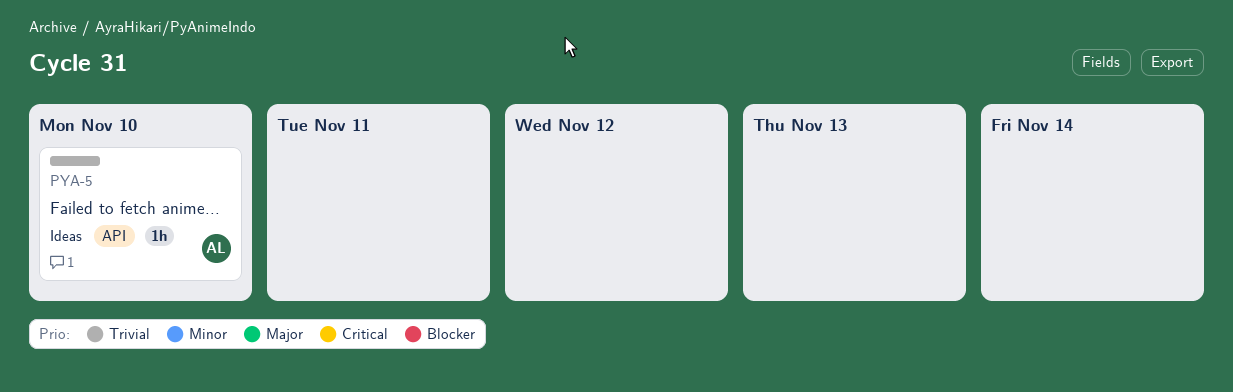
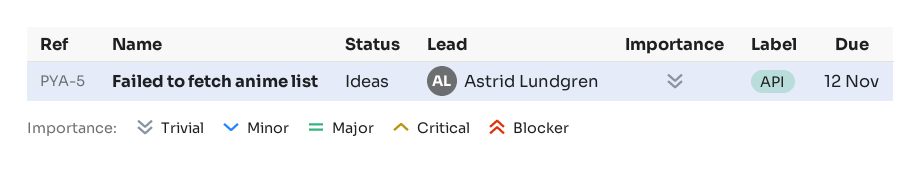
PYA-5, due: Nov 10 -> Nov 12

